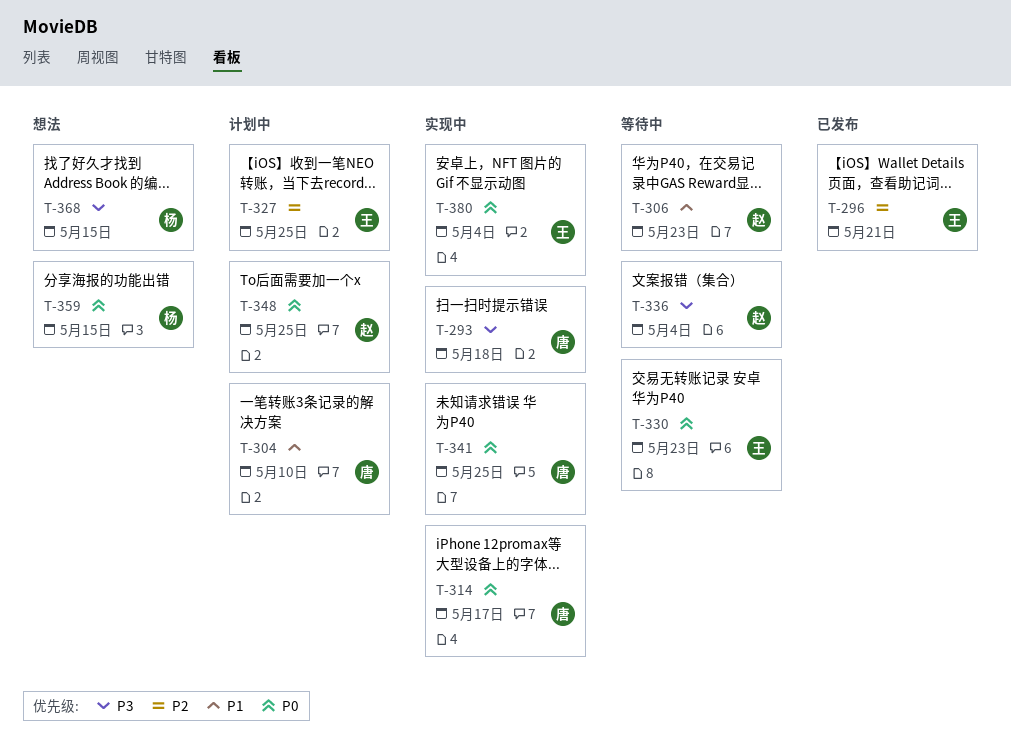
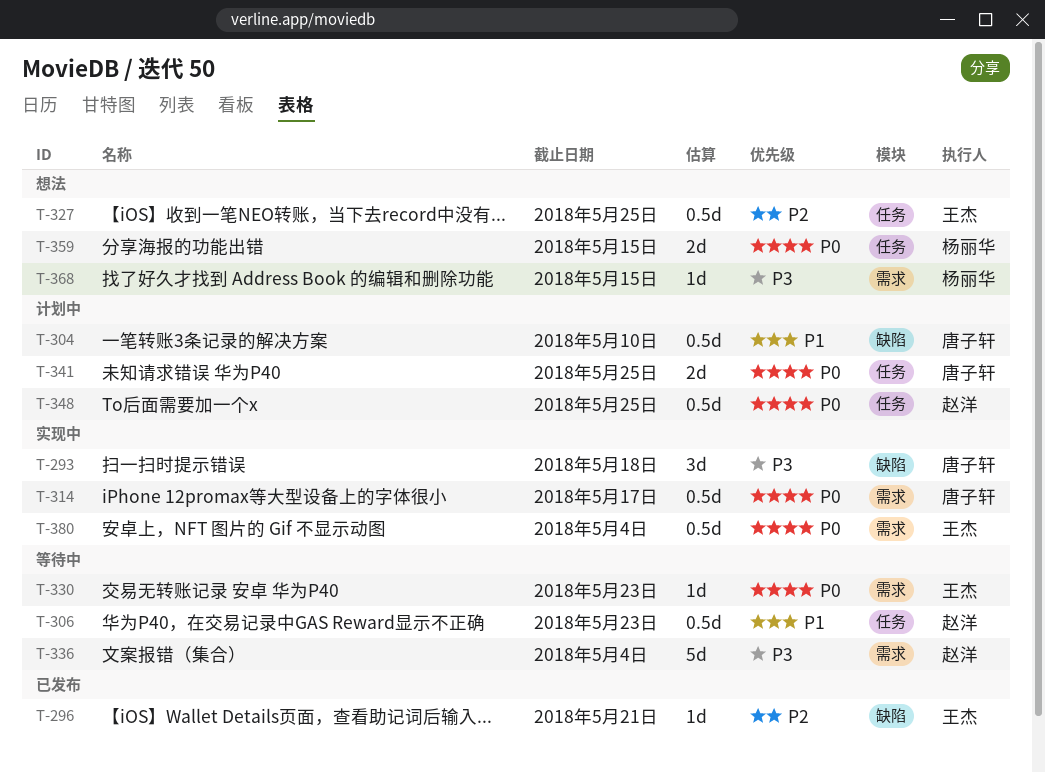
T-327, status: 计划中 -> 想法
T-341, status: 实现中 -> 计划中

